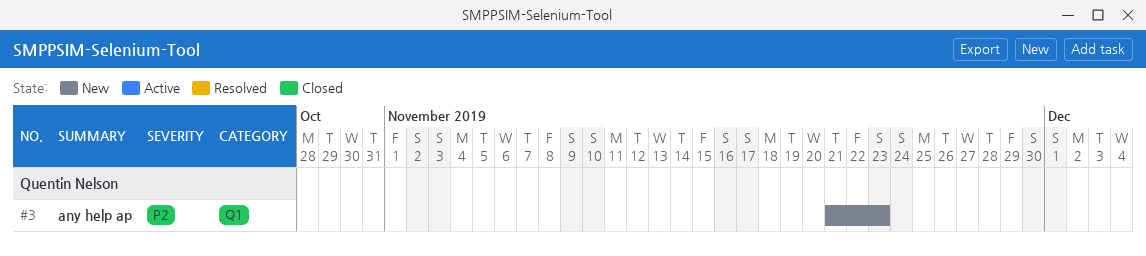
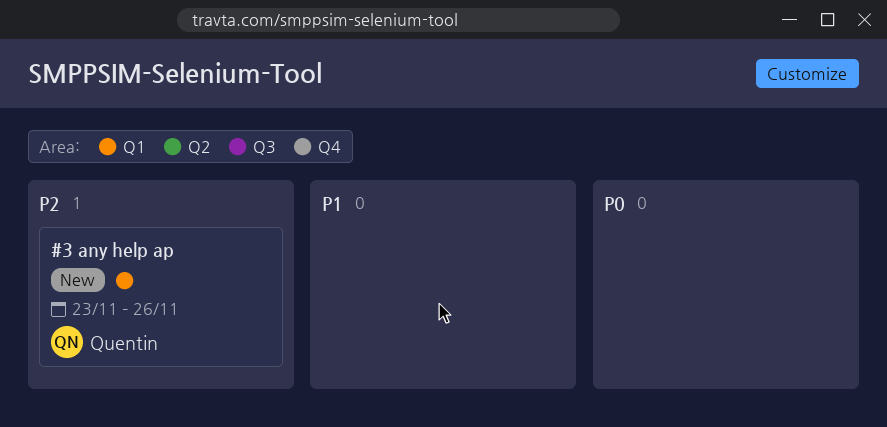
#3, start: Nov 21 -> Nov 23
#3, due: Nov 23 -> Nov 26

